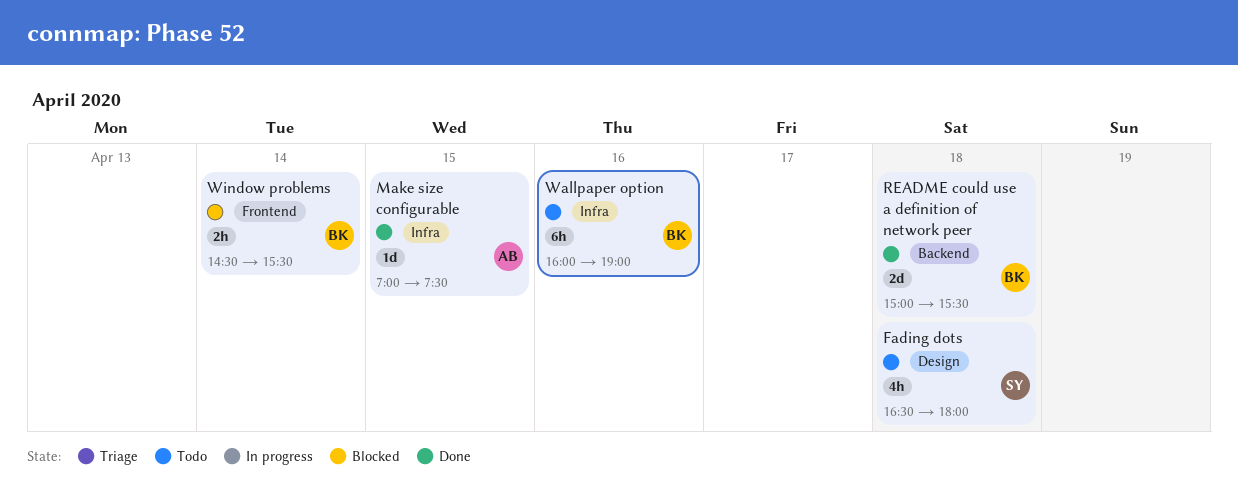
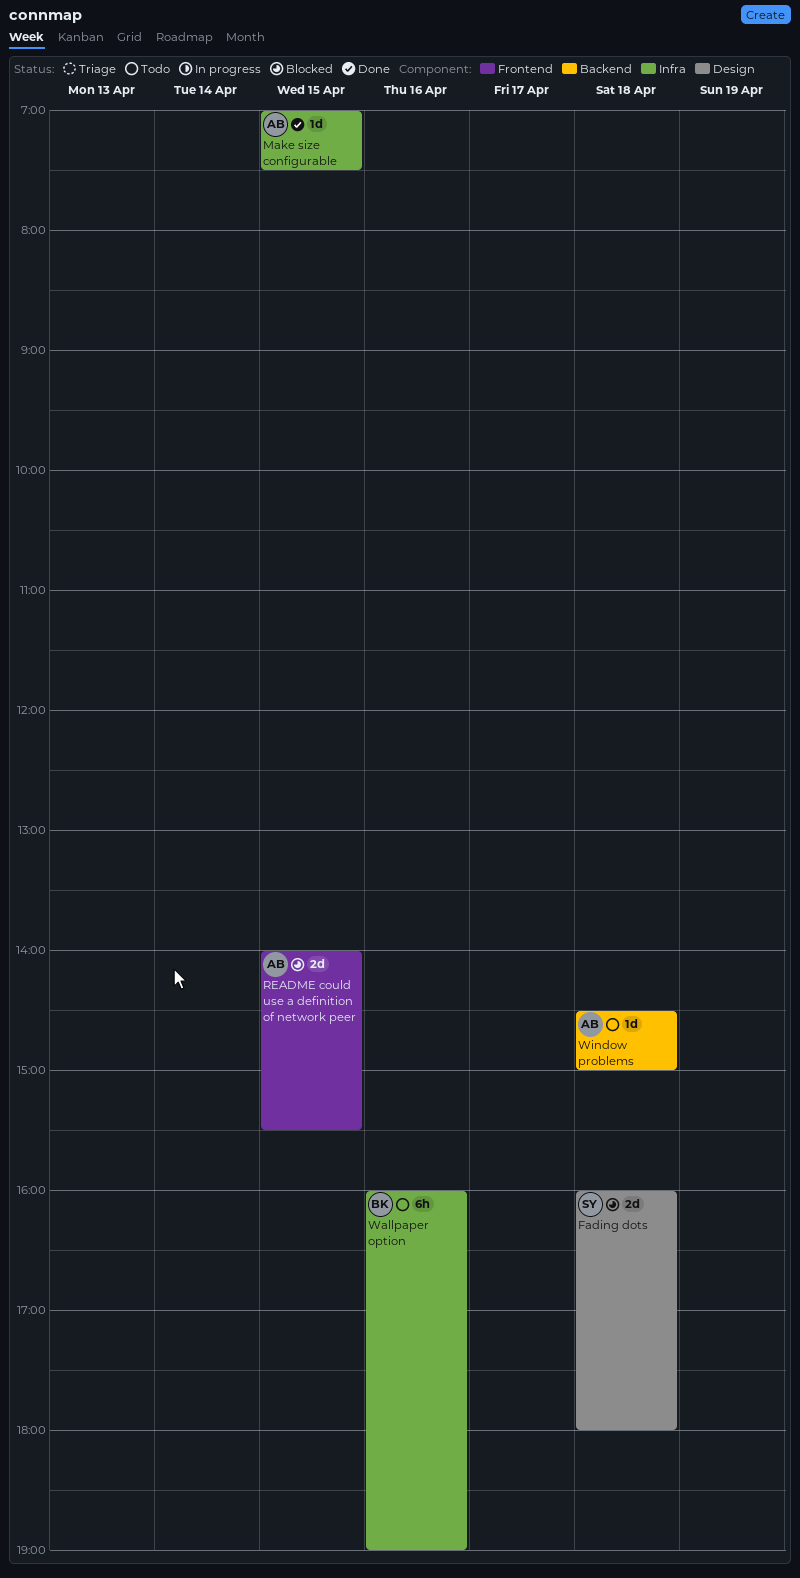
Fading dots, status: Todo -> Blocked
Fading dots, estimate: 4h -> 2d
Fading dots, begins: 16:30 -> 16:00
README could use a definition of network peer, status: Done -> Blocked
README could use a definition of network peer, owner: BK -> AB
README could use a definition of network peer, label: Backend -> Frontend
README could use a definition of network peer, day: Apr 18 -> Apr 15
README could use a definition of network peer, begins: 15:00 -> 14:00
Window problems, status: Blocked -> Todo
Window problems, owner: BK -> AB
Window problems, label: Frontend -> Backend
Window problems, estimate: 2h -> 1d
Window problems, day: Apr 14 -> Apr 18
Window problems, ends: 15:30 -> 15:00

